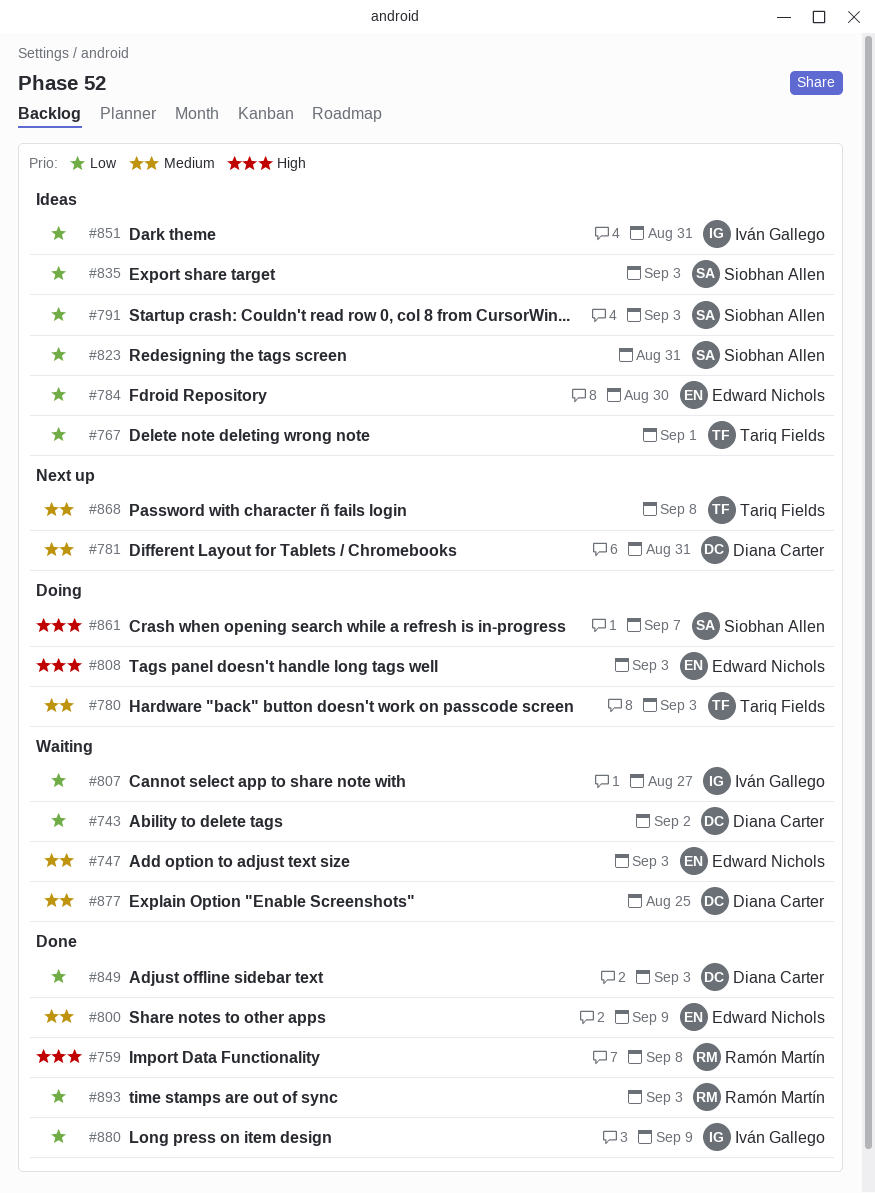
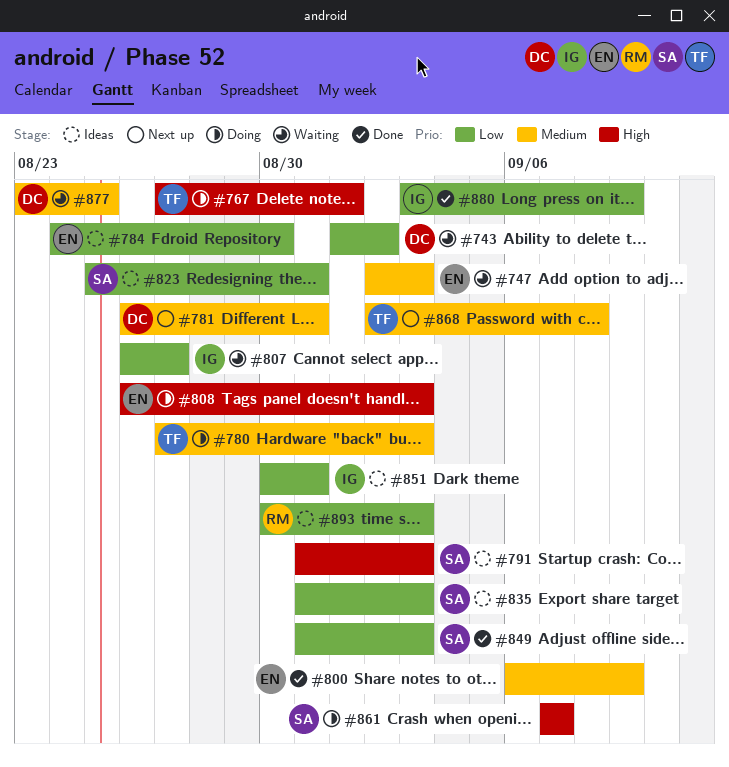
#759: present -> none
#767, status: Ideas -> Doing
#767, priority: Low -> High
#791, priority: Low -> High
#849, owner: Diana Carter -> Siobhan Allen
#893, status: Done -> Ideas

